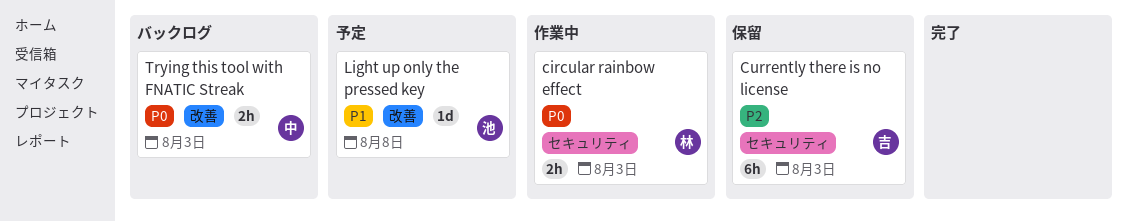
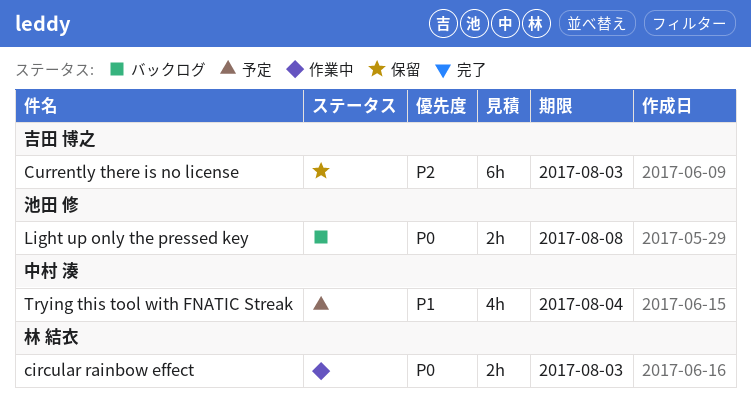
Light up only the pressed key, status: 予定 -> バックログ
Light up only the pressed key, priority: P1 -> P0
Light up only the pressed key, estimate: 1d -> 2h
Trying this tool with FNATIC Streak, status: バックログ -> 予定
Trying this tool with FNATIC Streak, priority: P0 -> P1
Trying this tool with FNATIC Streak, estimate: 2h -> 4h
Trying this tool with FNATIC Streak, due: Aug 3 -> Aug 4

